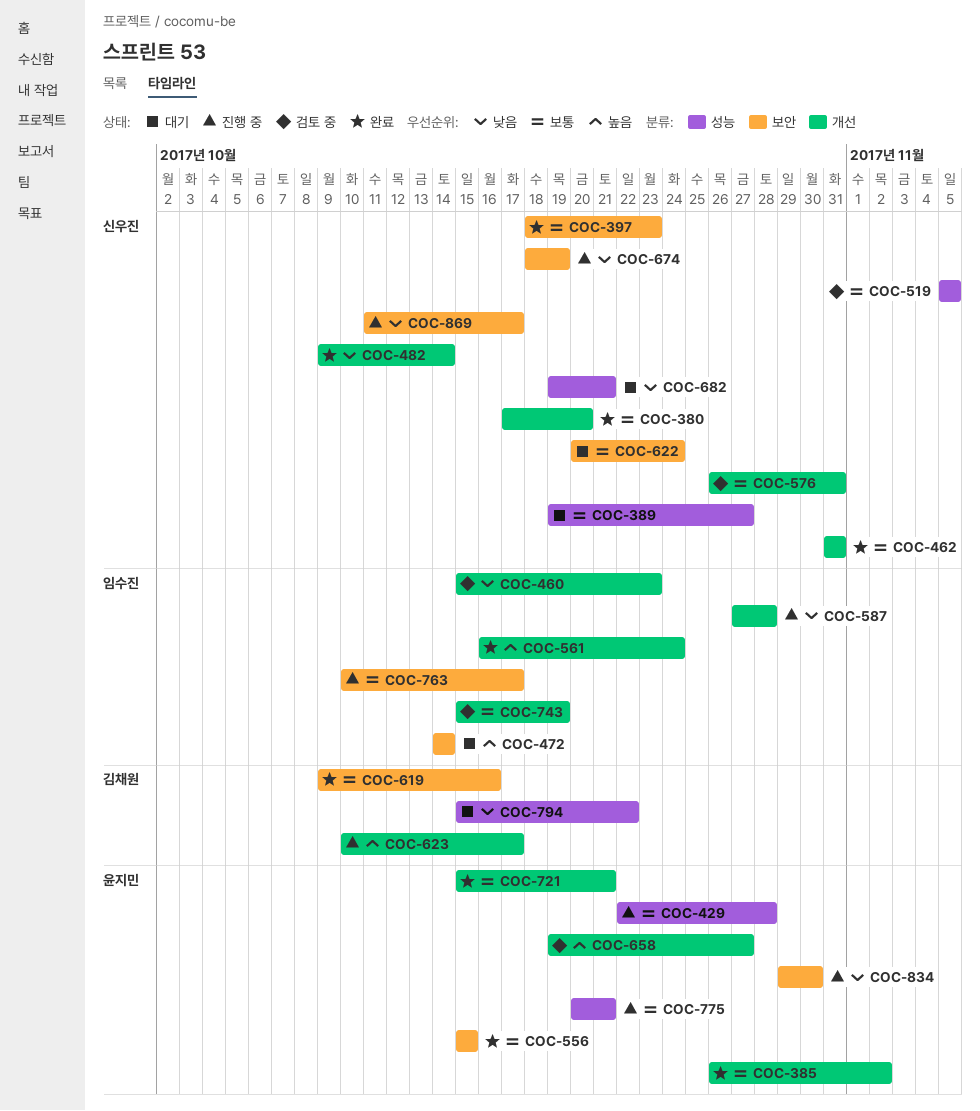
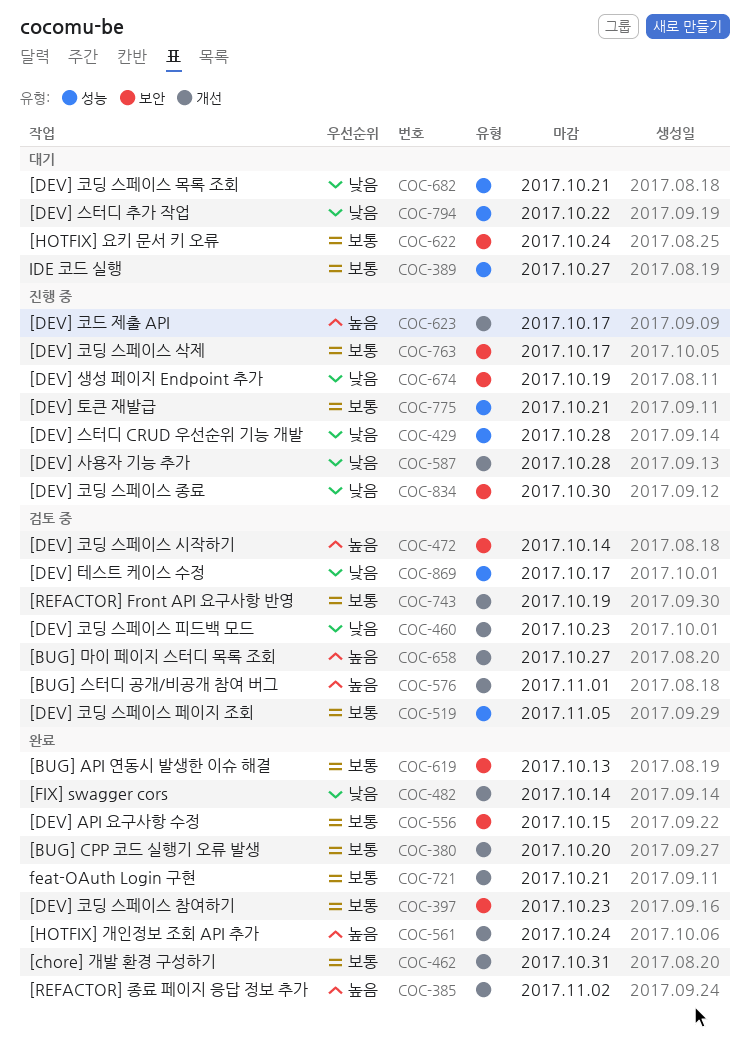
COC-385, priority: 보통 -> 높음
COC-429, priority: 보통 -> 낮음
COC-472, status: 대기 -> 검토 중
COC-576, priority: 보통 -> 높음
COC-576, due: Oct 31 -> Nov 1
COC-619, due: Oct 16 -> Oct 13
COC-869, status: 진행 중 -> 검토 중
COC-869, label: 보안 -> 성능

